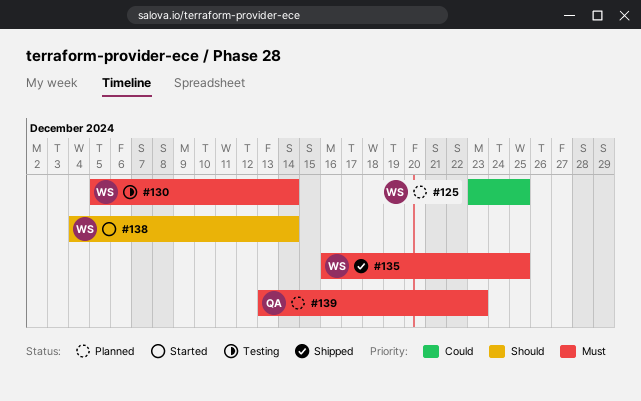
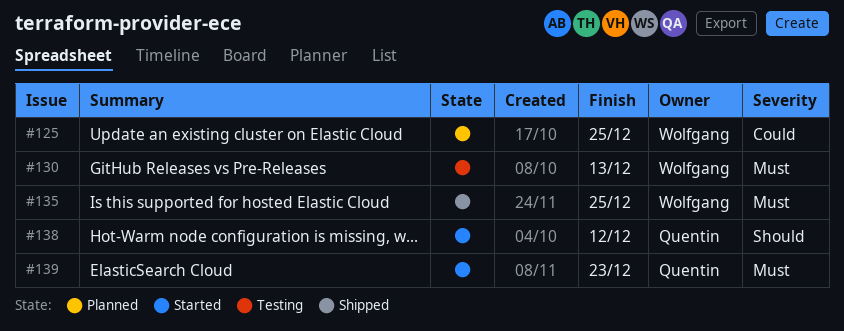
#130, due: Dec 14 -> Dec 13
#138, owner: Wolfgang -> Quentin
#138, due: Dec 14 -> Dec 12
#139, status: Planned -> Started

